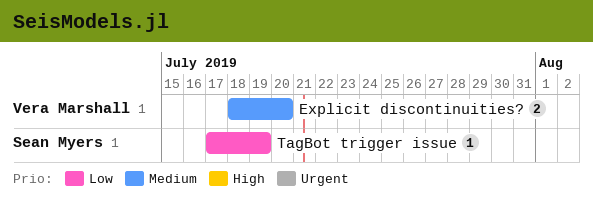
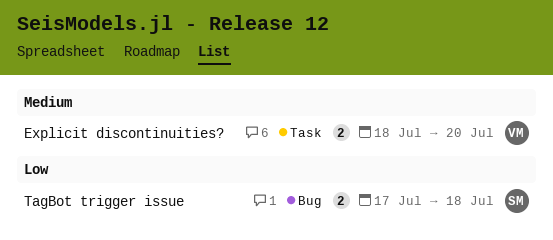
TagBot trigger issue, estimate: 1 -> 2
TagBot trigger issue, due: Jul 19 -> Jul 18

